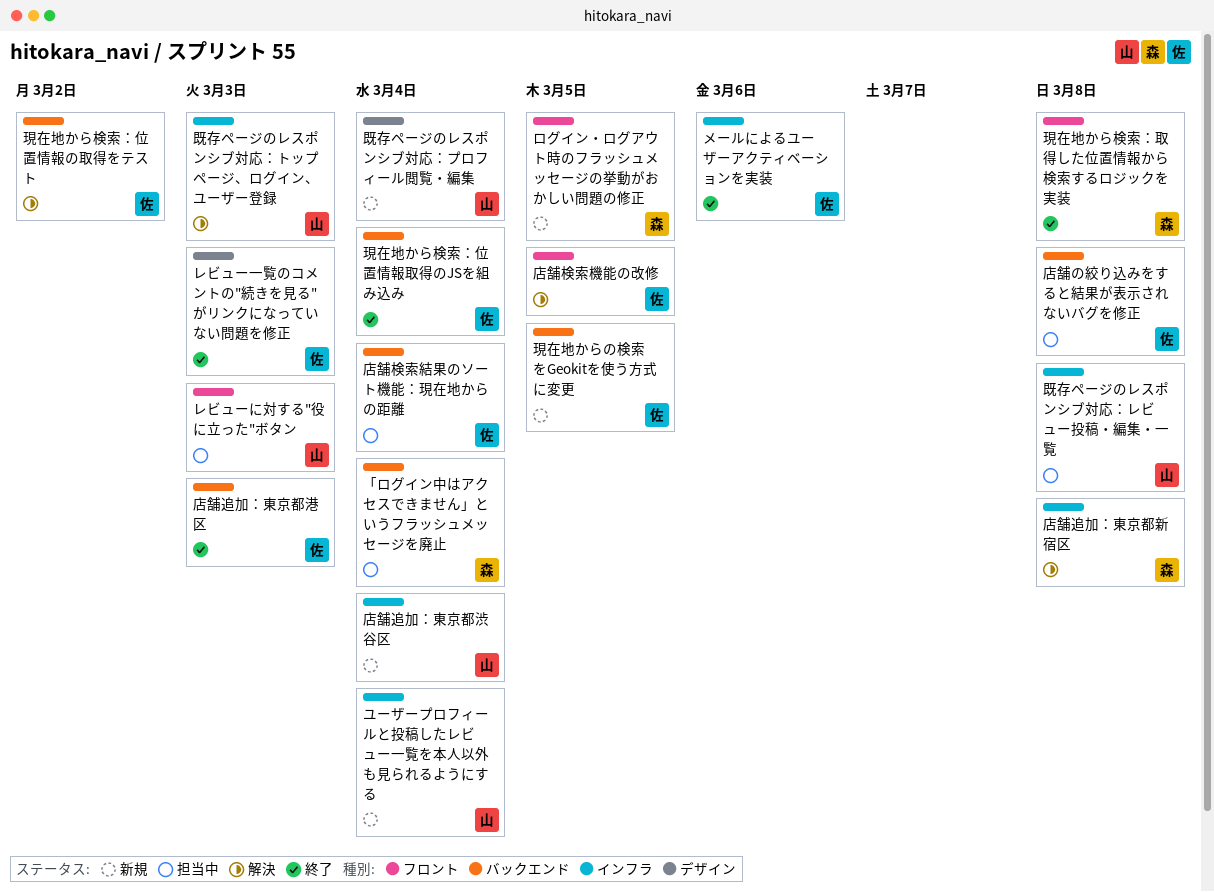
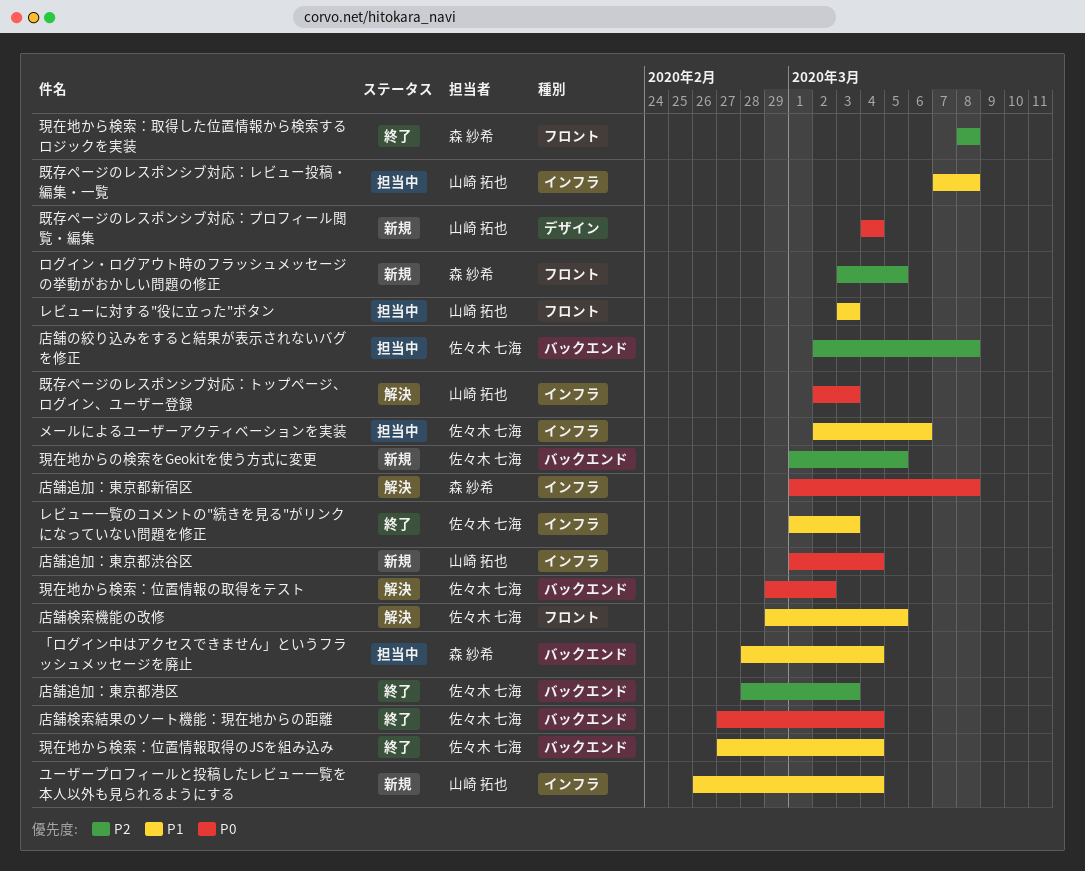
メールによるユーザーアクティベーションを実装, status: 終了 -> 担当中
レビュー一覧のコメントの"続きを見る"がリンクになっていない問題を修正, label: デザイン -> インフラ
店舗検索結果のソート機能：現在地からの距離, status: 担当中 -> 終了

